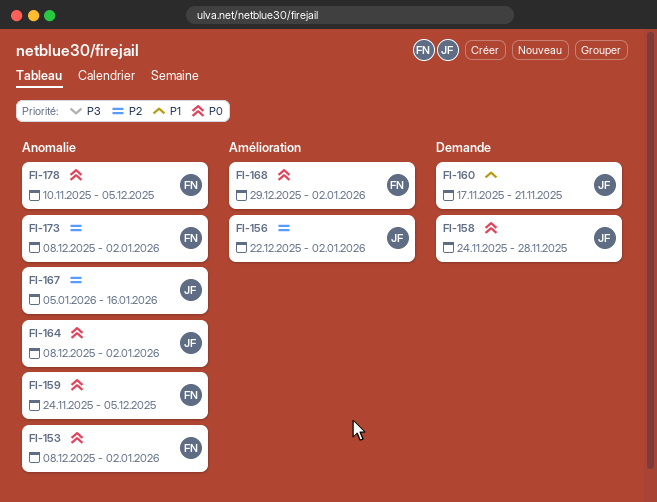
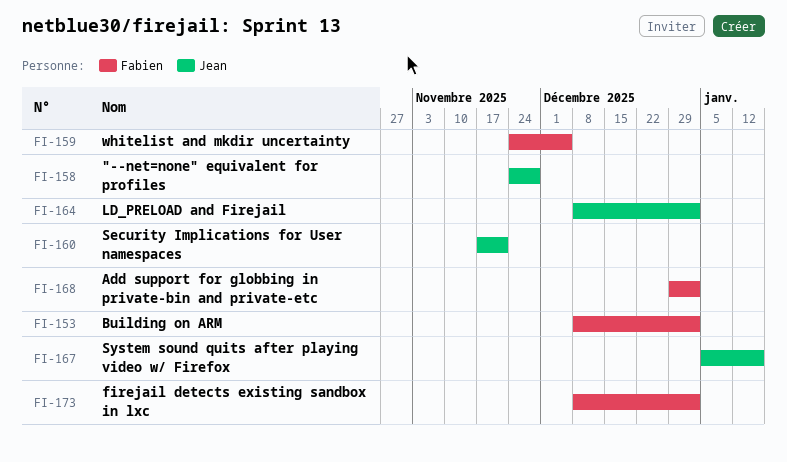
FI-156: present -> none
FI-178: present -> none

